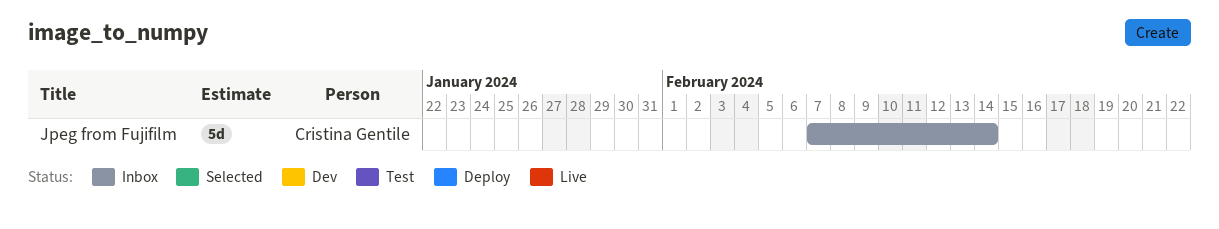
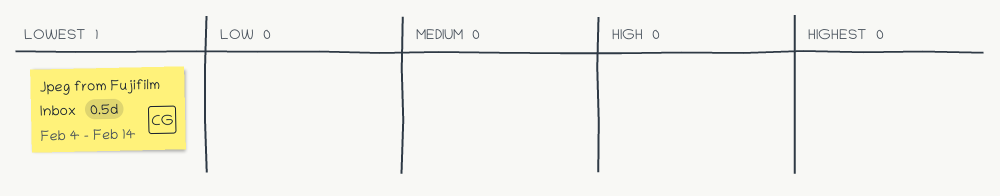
Jpeg from Fujifilm, estimate: 5d -> 0.5d
Jpeg from Fujifilm, start: Feb 7 -> Feb 4

